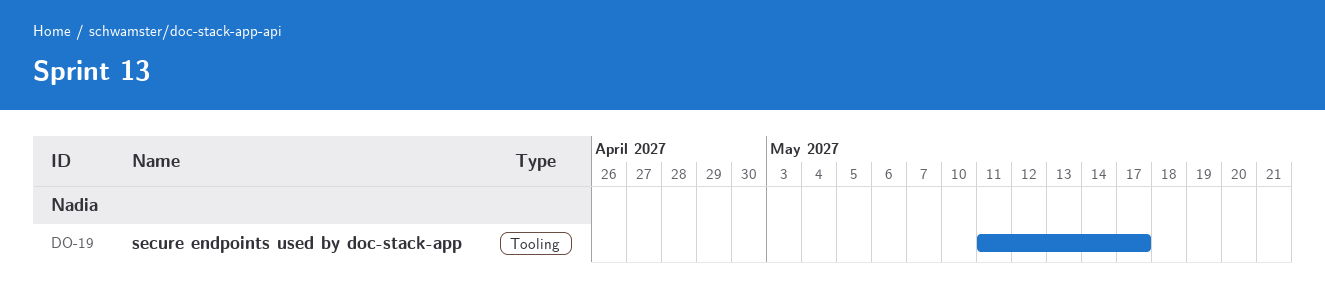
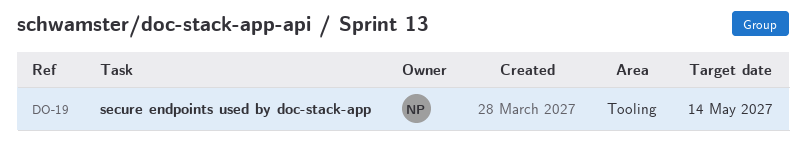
DO-19, due: May 17 -> May 14

